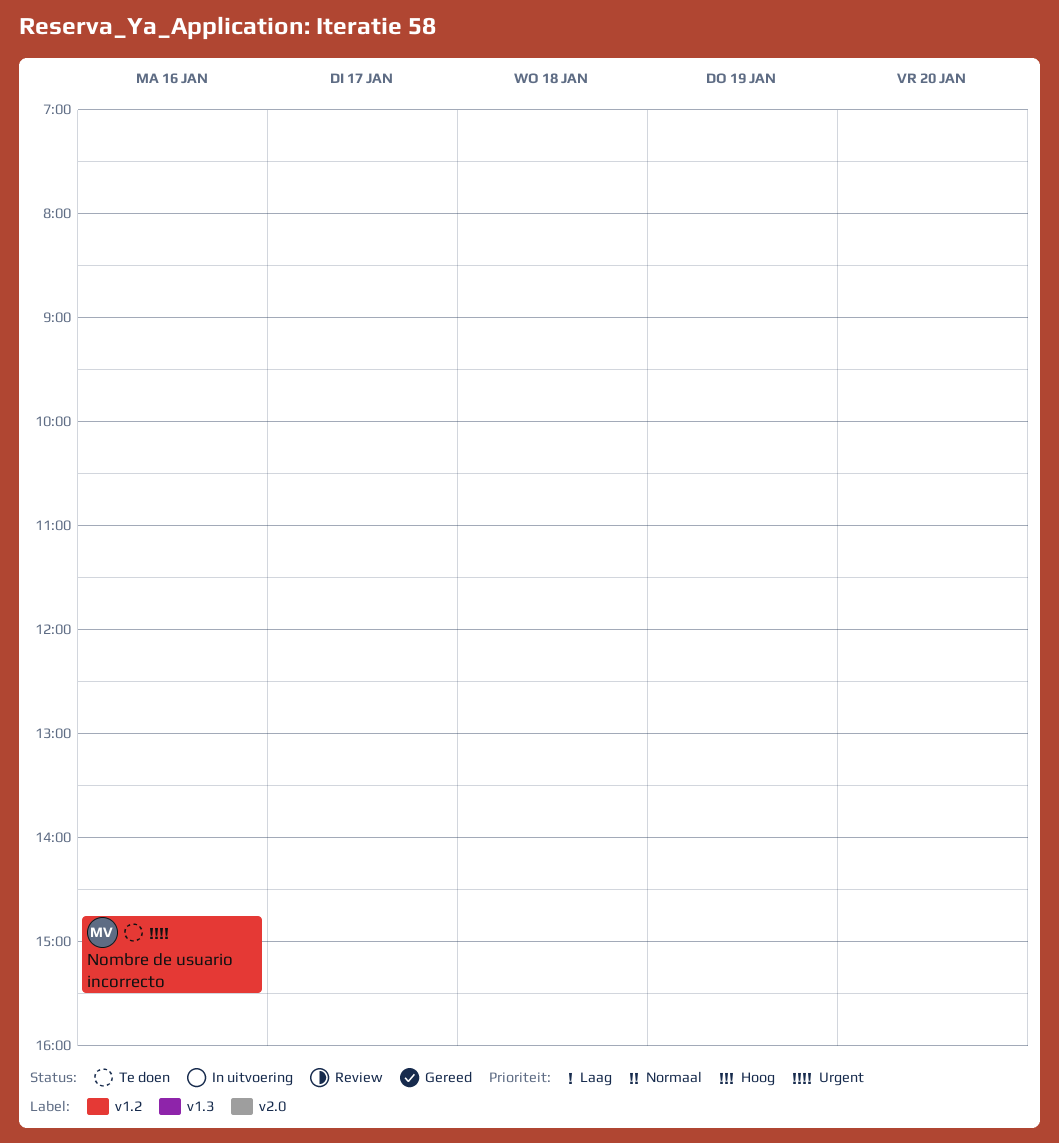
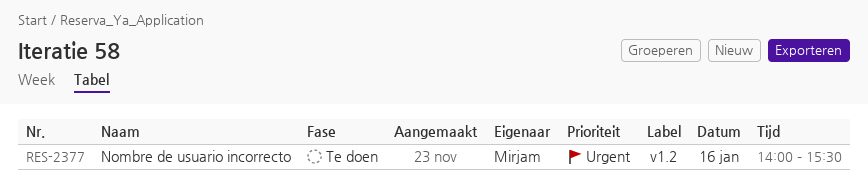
Nombre de usuario incorrecto, begins: 14:45 -> 14:00

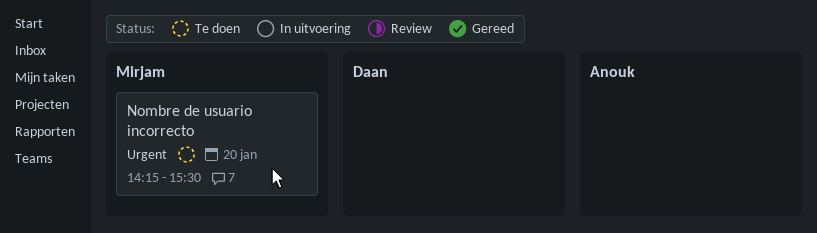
Nombre de usuario incorrecto, day: Jan 16 -> Jan 20
Nombre de usuario incorrecto, begins: 14:00 -> 14:15

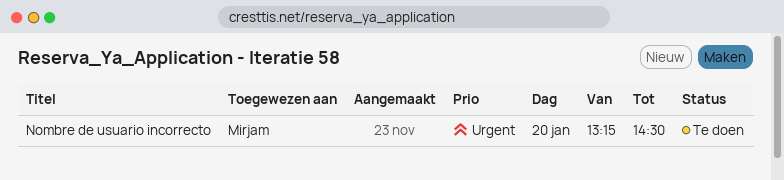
Nombre de usuario incorrecto, begins: 14:15 -> 13:15
Nombre de usuario incorrecto, ends: 15:30 -> 14:30

